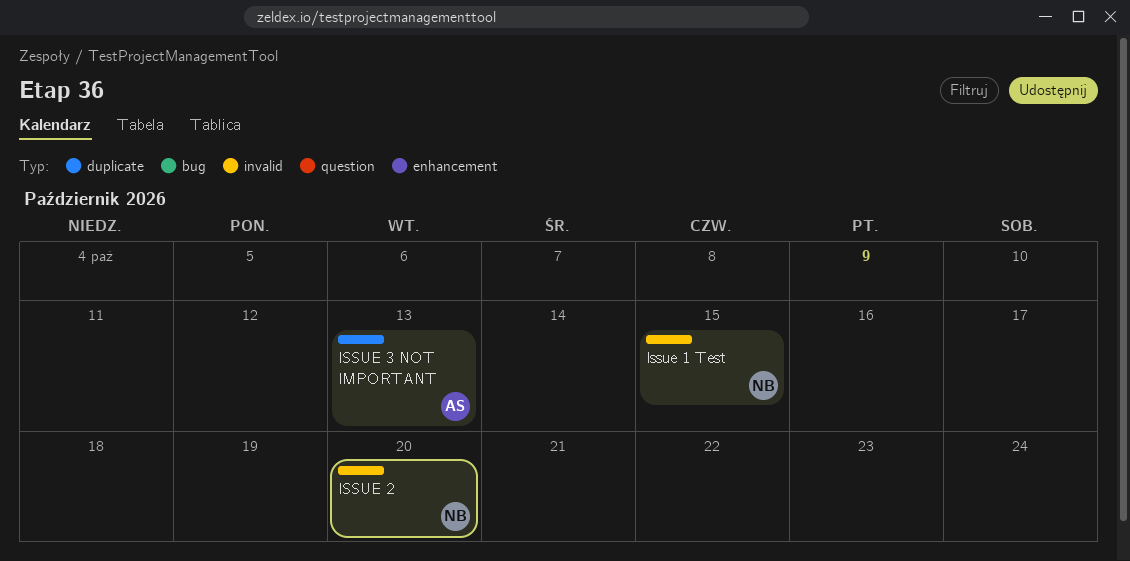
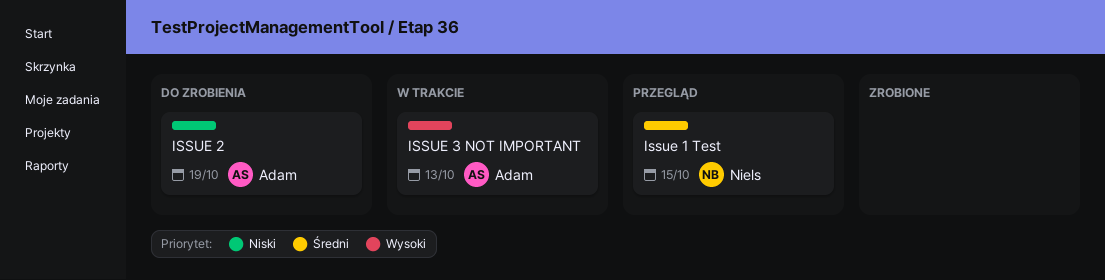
ISSUE 2, owner: Niels -> Adam
ISSUE 2, due: Oct 20 -> Oct 19

